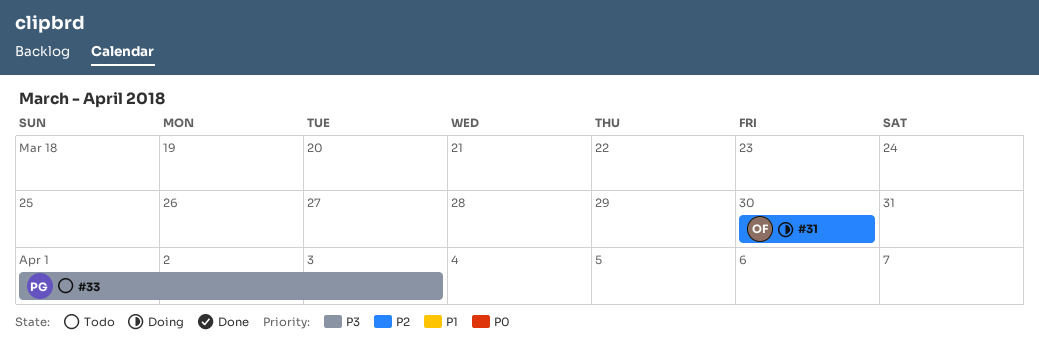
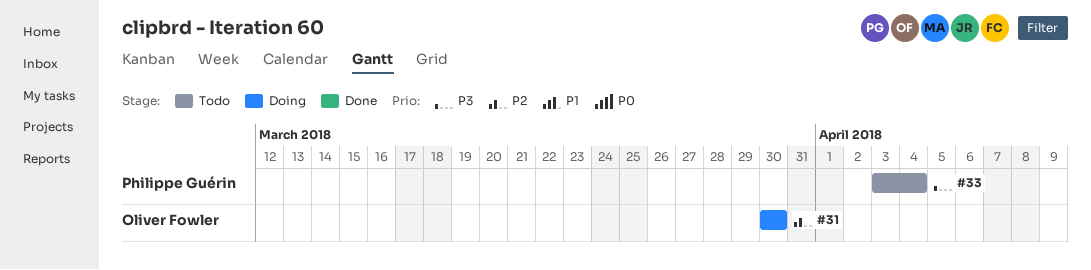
#33, start: Apr 1 -> Apr 3
#33, due: Apr 3 -> Apr 4

